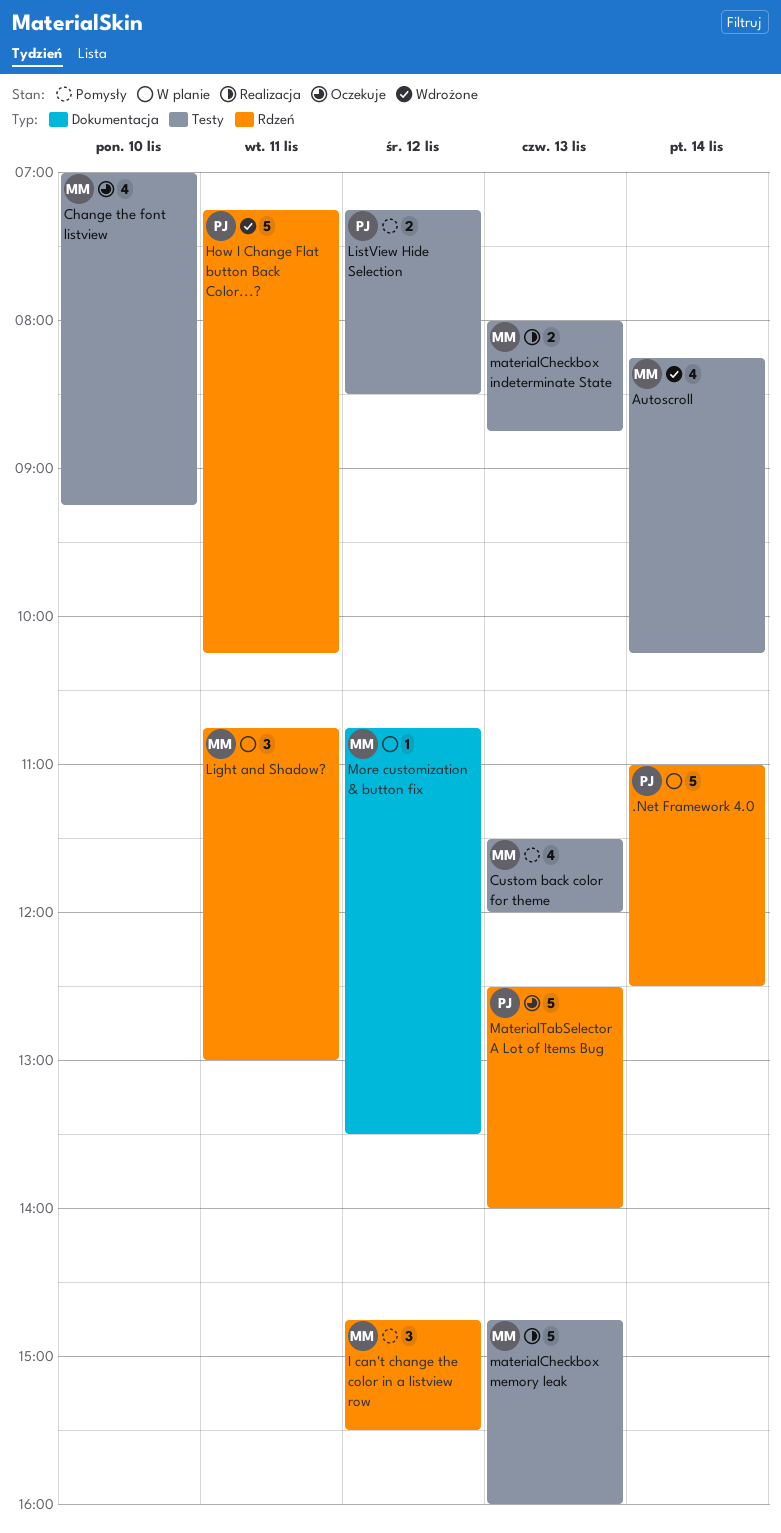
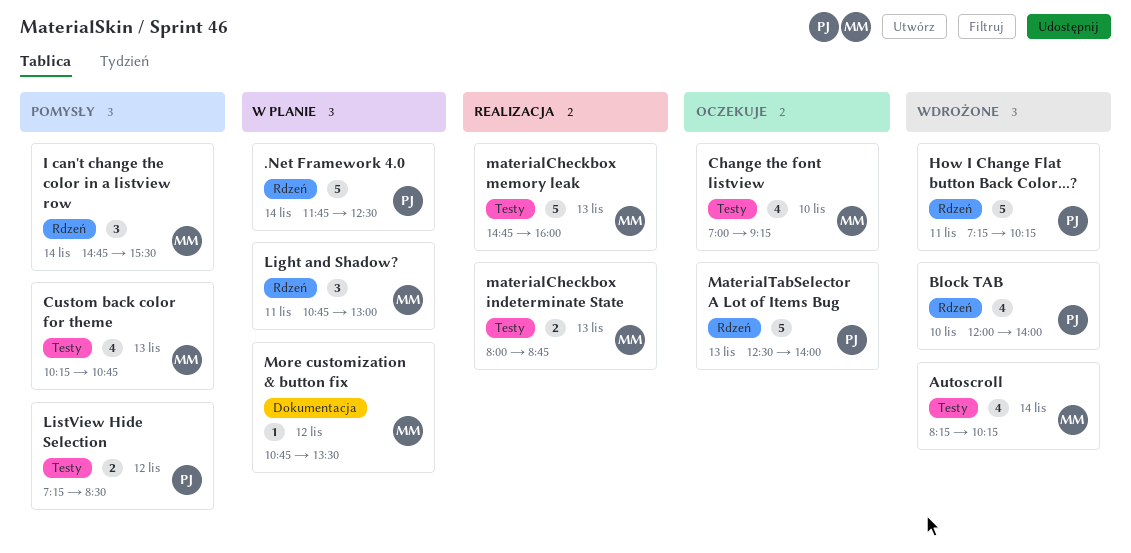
.Net Framework 4.0, begins: 11:00 -> 11:45
Block TAB: none -> present
Custom back color for theme, begins: 11:30 -> 10:15
Custom back color for theme, ends: 12:00 -> 10:45
I can't change the color in a listview row, day: Nov 12 -> Nov 14

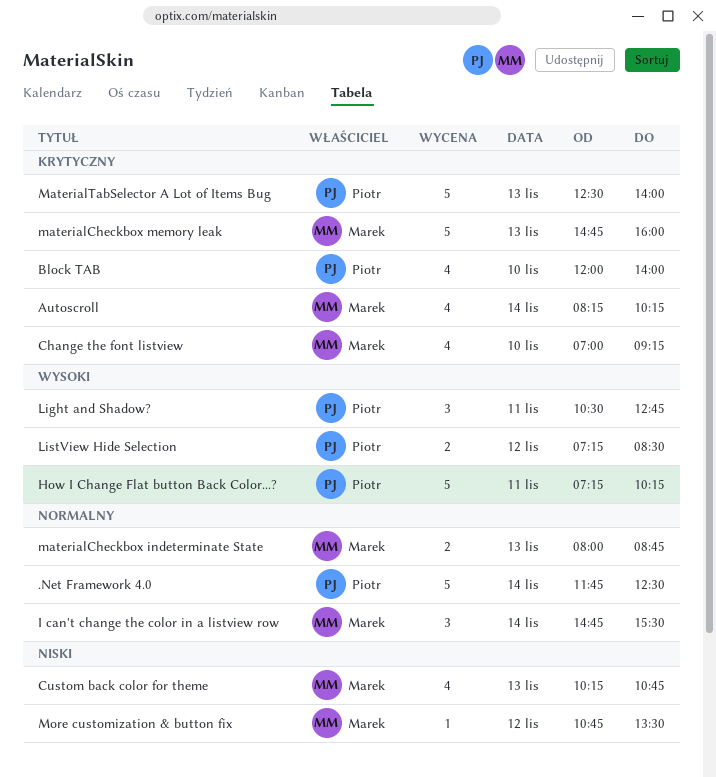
Light and Shadow?, owner: Marek -> Piotr
Light and Shadow?, begins: 10:45 -> 10:30
Light and Shadow?, ends: 13:00 -> 12:45

